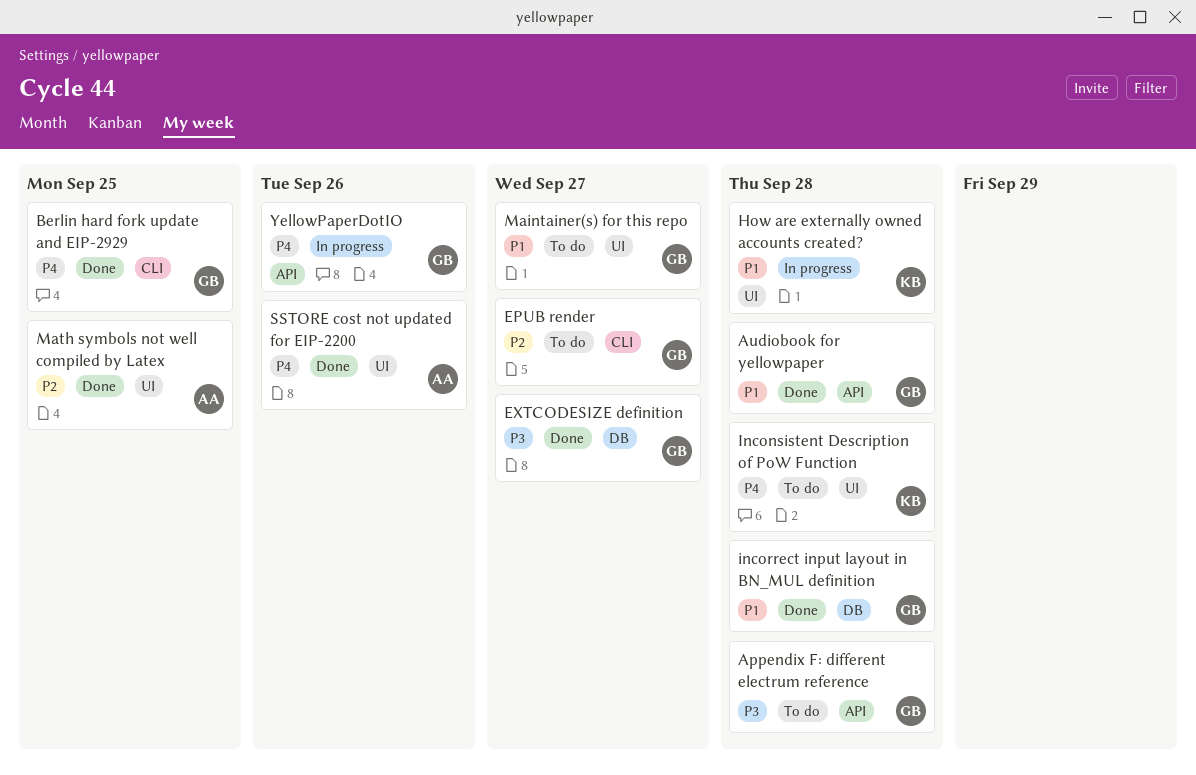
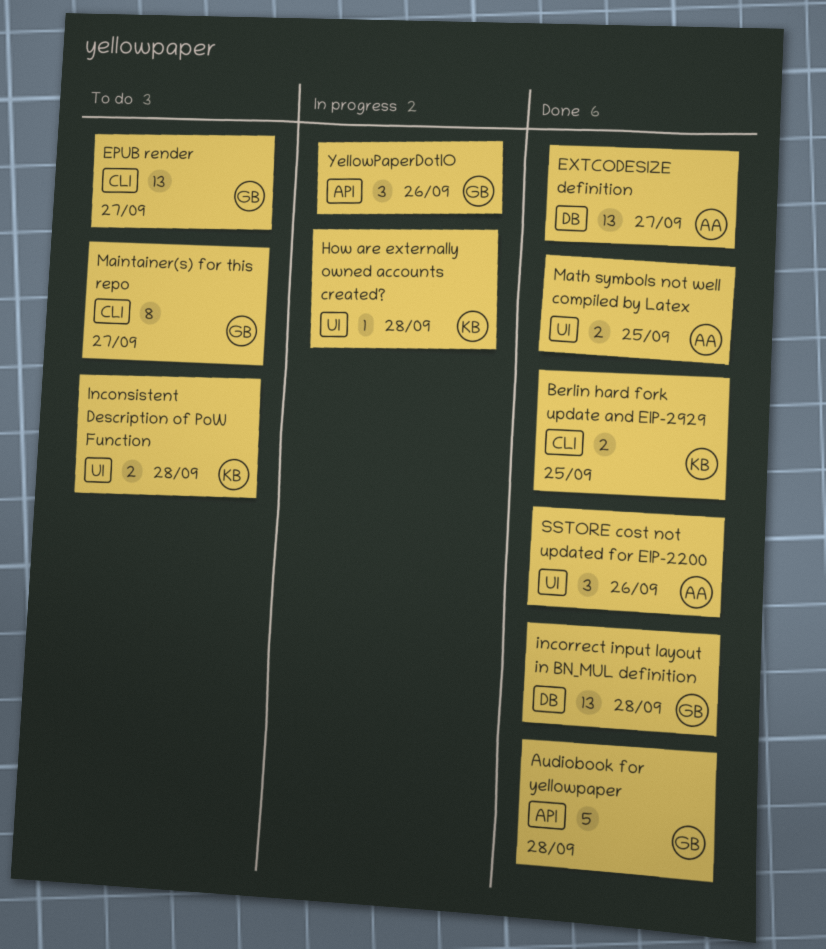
Appendix F: different electrum reference: present -> none
Berlin hard fork update and EIP-2929, owner: GB -> KB
EXTCODESIZE definition, owner: GB -> AA
Maintainer(s) for this repo, label: UI -> CLI

